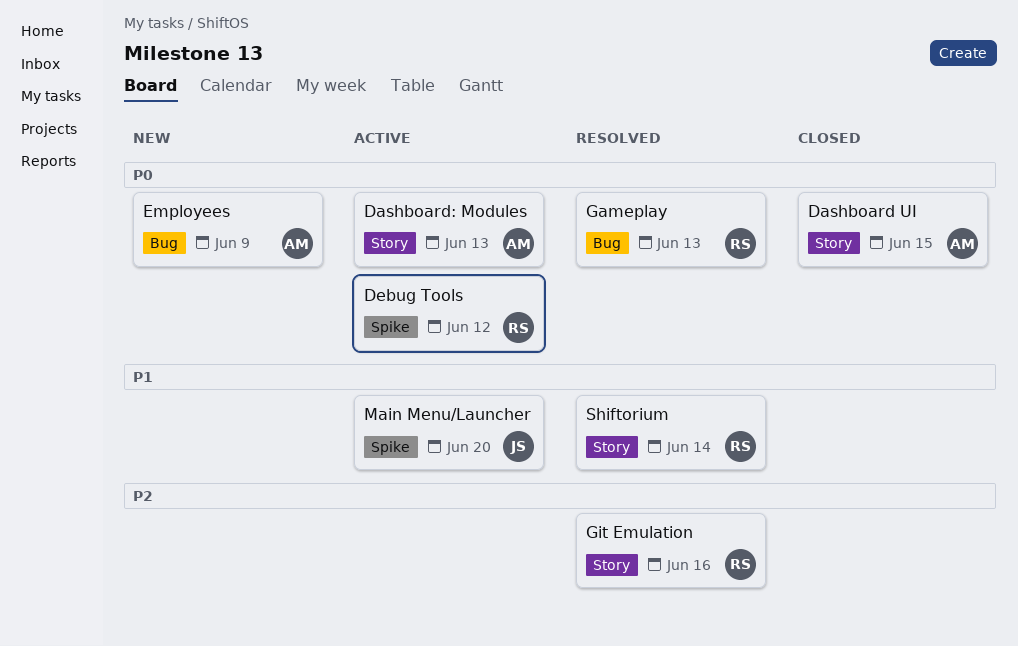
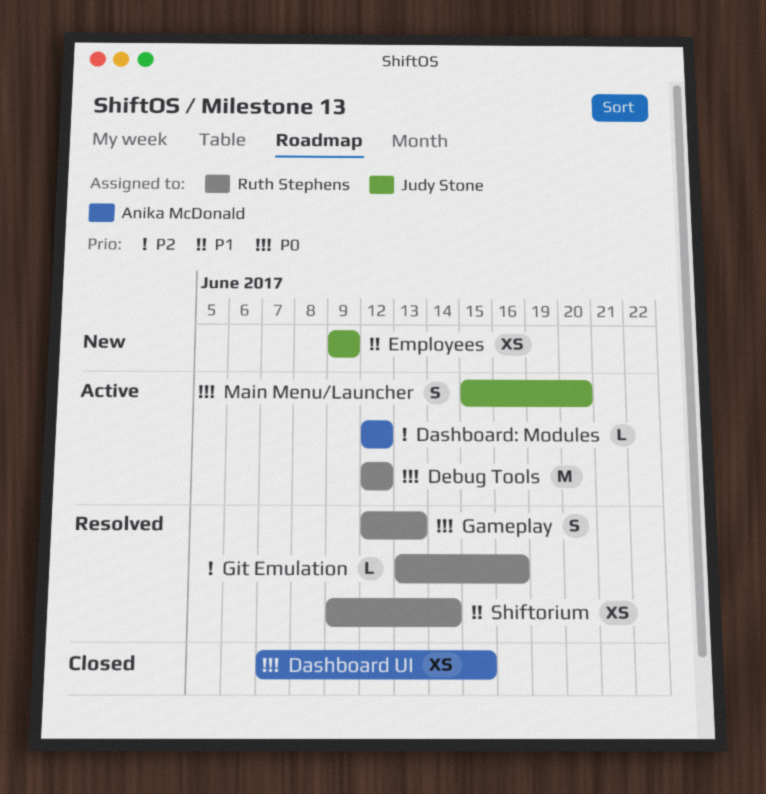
Dashboard: Modules, priority: P0 -> P2
Dashboard: Modules, due: Jun 13 -> Jun 12
Employees, owner: Anika McDonald -> Judy Stone
Employees, priority: P0 -> P1
Main Menu/Launcher, priority: P1 -> P0

